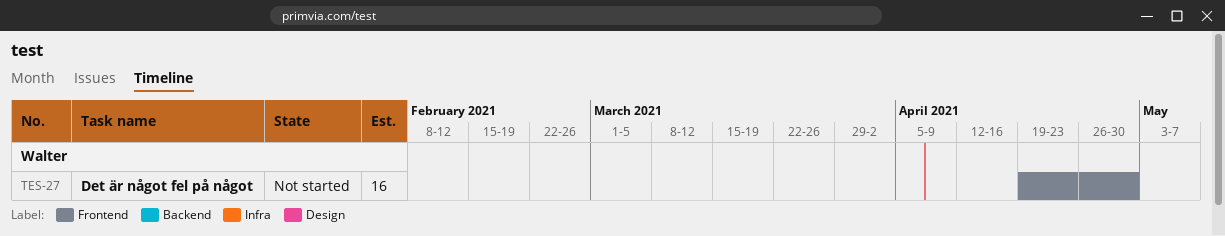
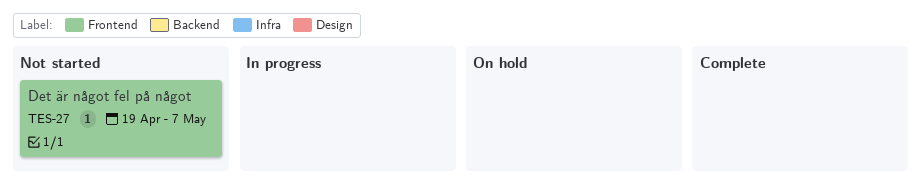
TES-27, estimate: 16 -> 1
TES-27, due: Apr 30 -> May 7

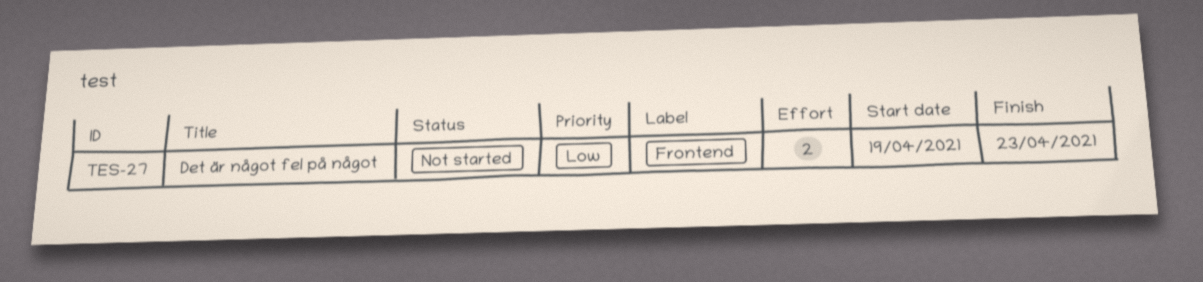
TES-27, estimate: 1 -> 2
TES-27, due: May 7 -> Apr 23

